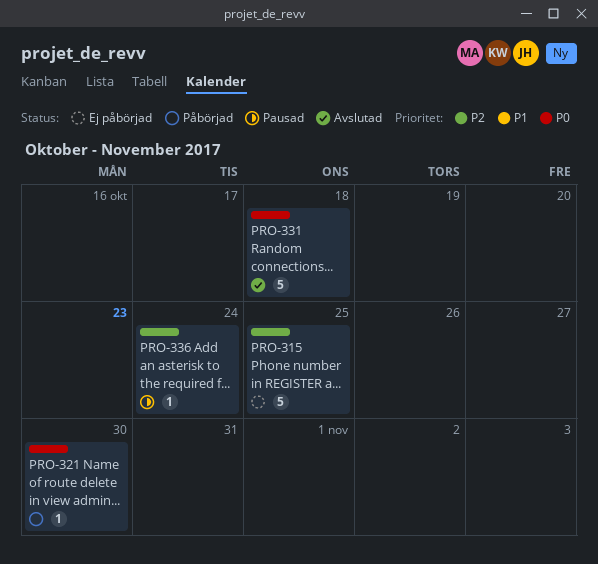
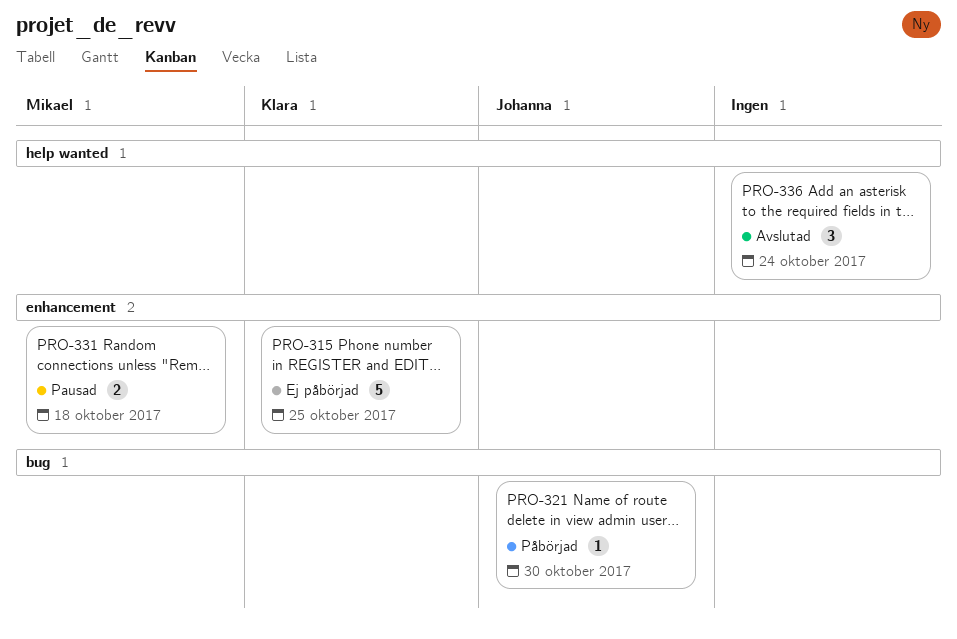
PRO-331, status: Avslutad -> Pausad
PRO-331, estimate: 5 -> 2
PRO-336, status: Pausad -> Avslutad
PRO-336, estimate: 1 -> 3

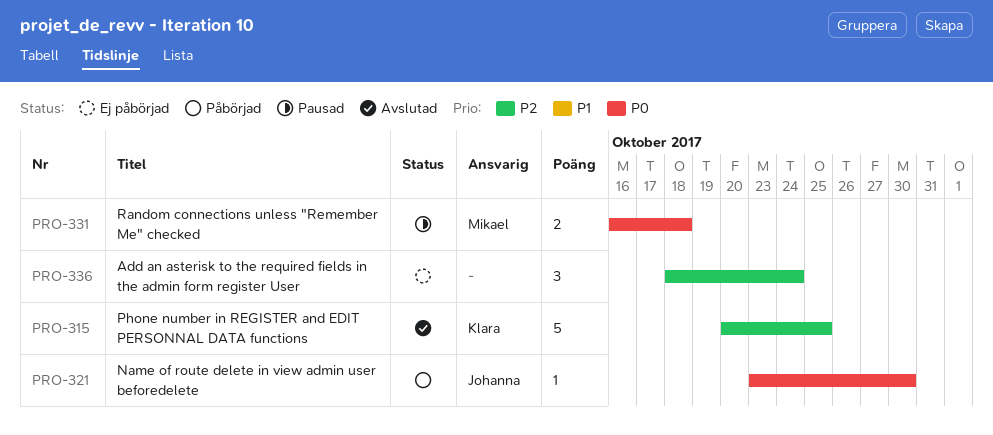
PRO-315, status: Ej påbörjad -> Avslutad
PRO-336, status: Avslutad -> Ej påbörjad

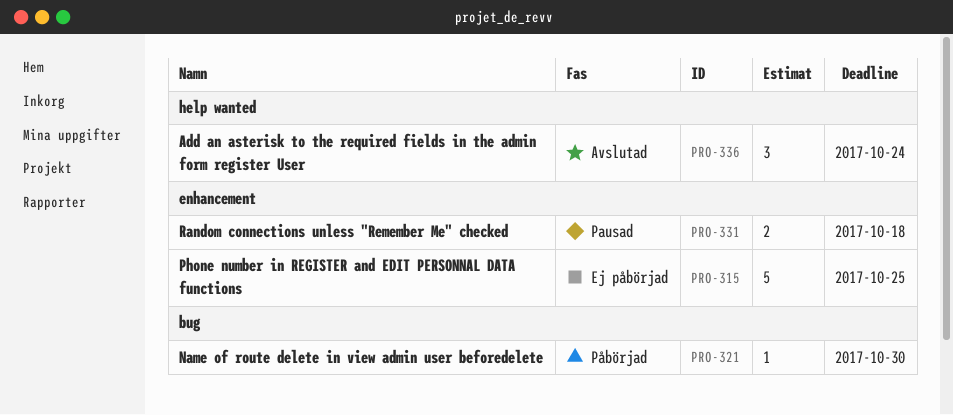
PRO-315, status: Avslutad -> Ej påbörjad
PRO-336, status: Ej påbörjad -> Avslutad

